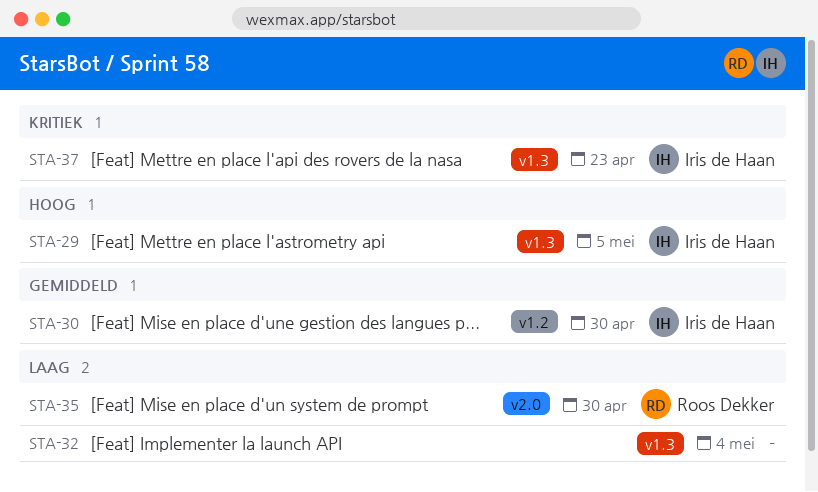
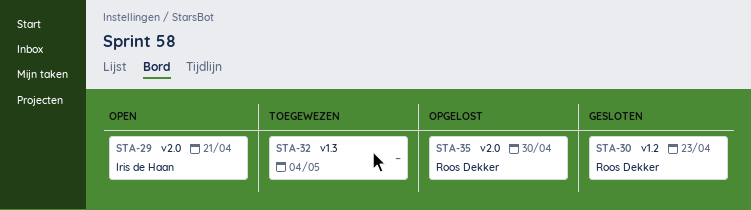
STA-29, label: v1.3 -> v2.0
STA-29, due: May 5 -> Apr 21
STA-30, owner: Iris de Haan -> Roos Dekker
STA-30, due: Apr 30 -> Apr 23
STA-37: present -> none

